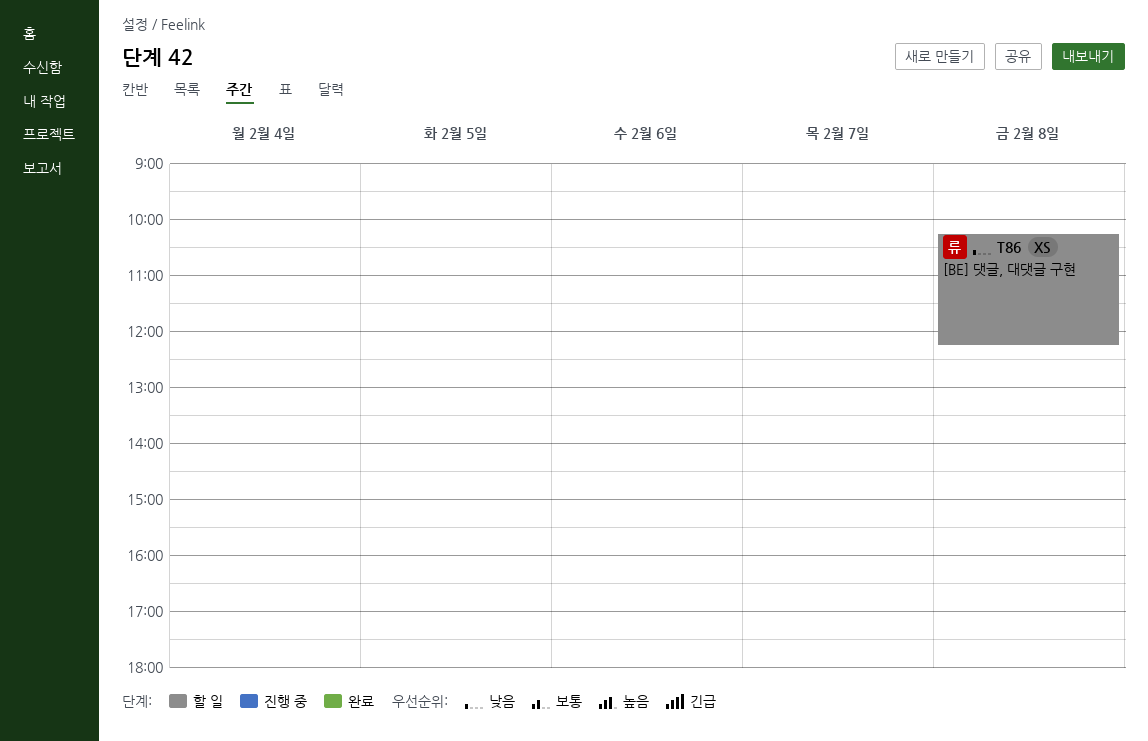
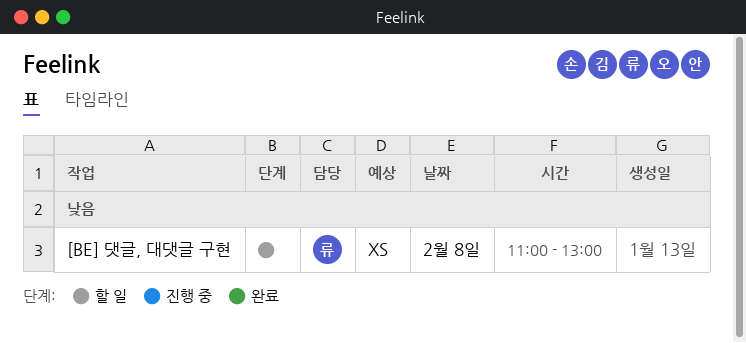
[BE] 댓글, 대댓글 구현, begins: 10:15 -> 11:00
[BE] 댓글, 대댓글 구현, ends: 12:15 -> 13:00

